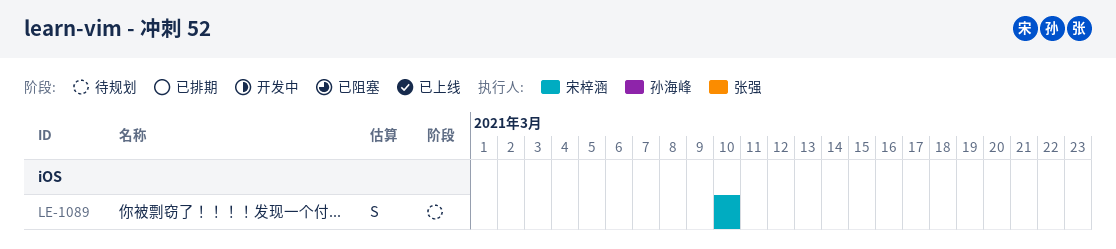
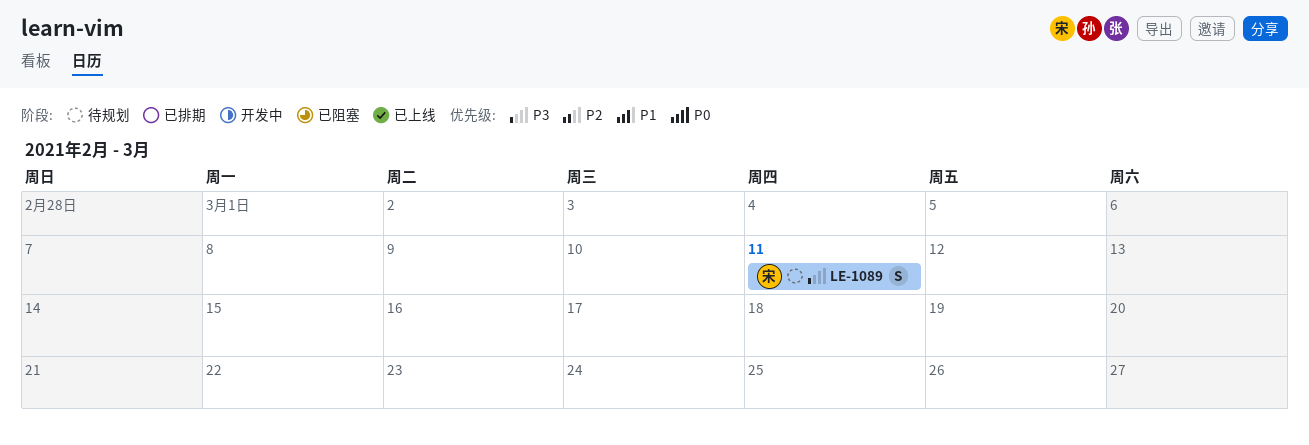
LE-1089, start: Mar 10 -> Mar 11
LE-1089, due: Mar 10 -> Mar 11

